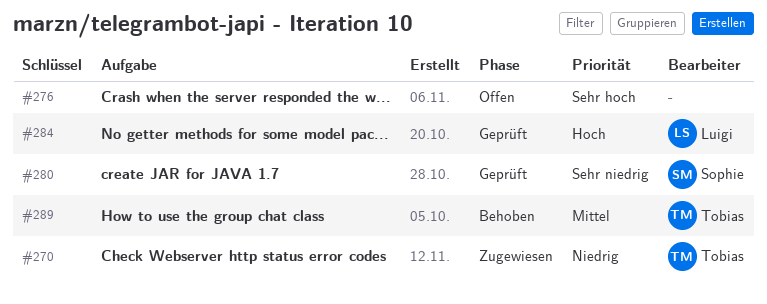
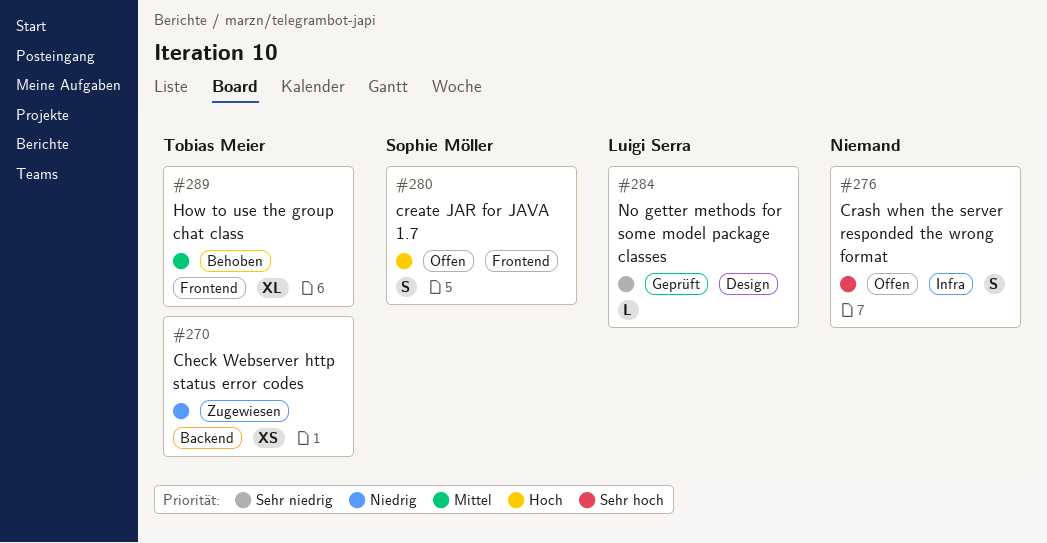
#280, status: Geprüft -> Offen
#280, priority: Sehr niedrig -> Hoch
#284, priority: Hoch -> Sehr niedrig

